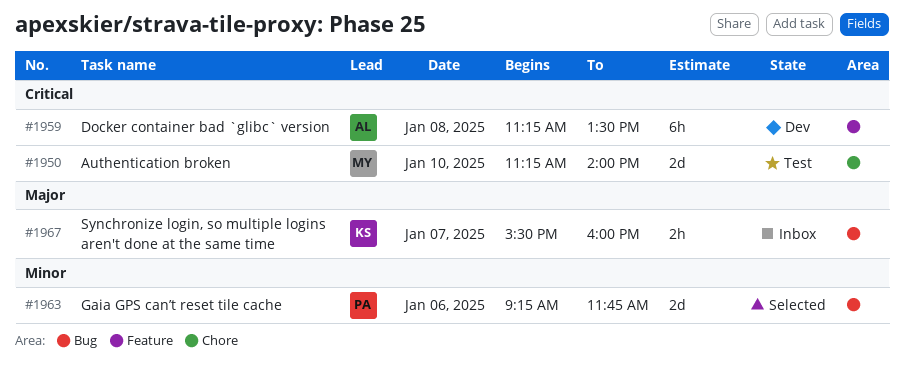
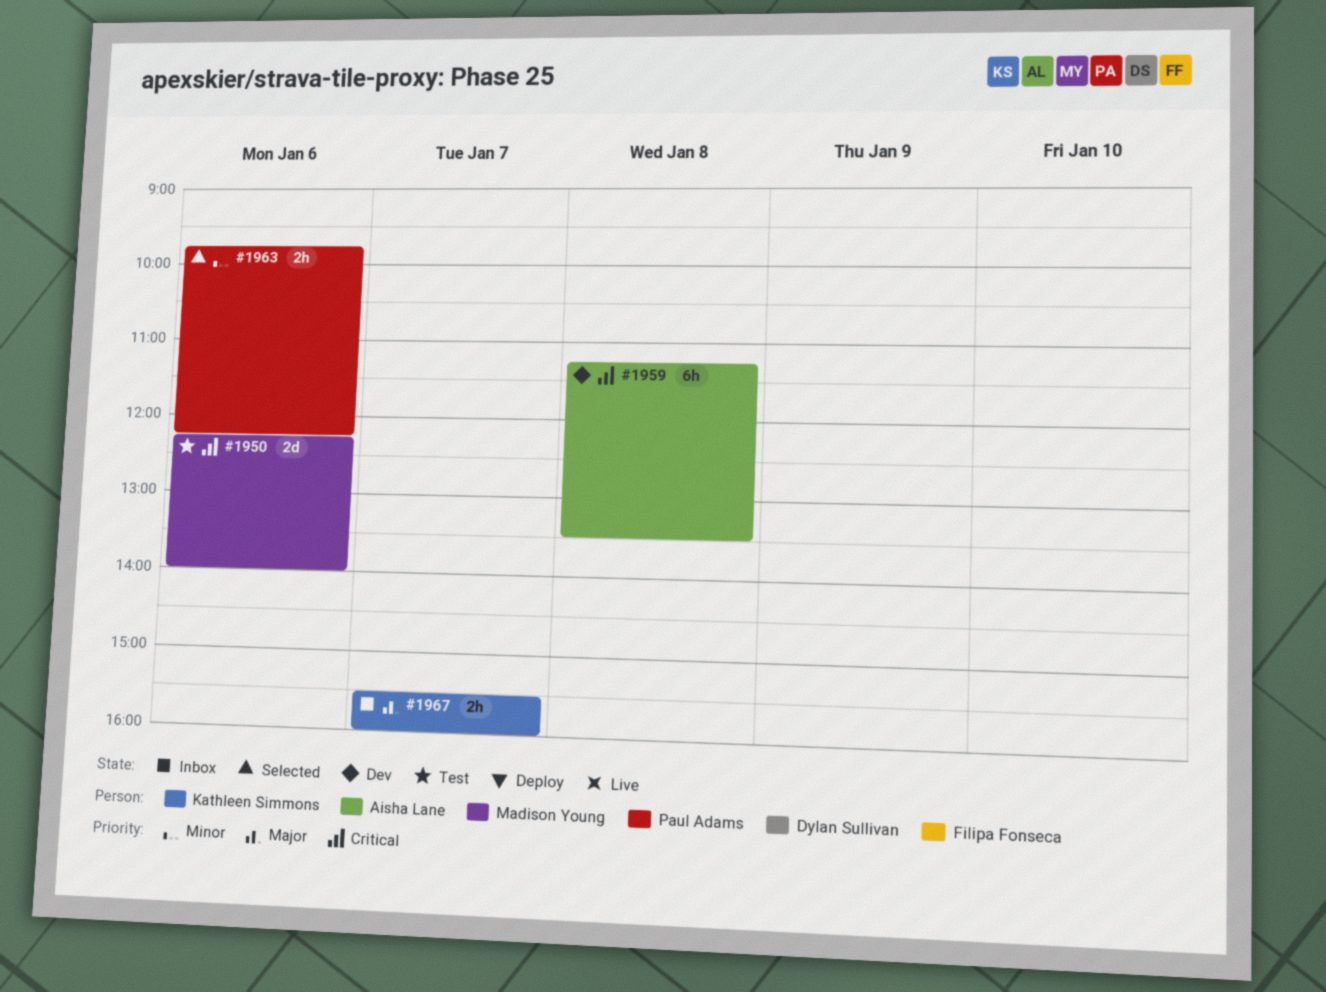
#1950, day: Jan 10 -> Jan 6
#1950, begins: 11:15 -> 12:15
#1963, estimate: 2d -> 2h
#1963, begins: 09:15 -> 09:45
#1963, ends: 11:45 -> 12:15

